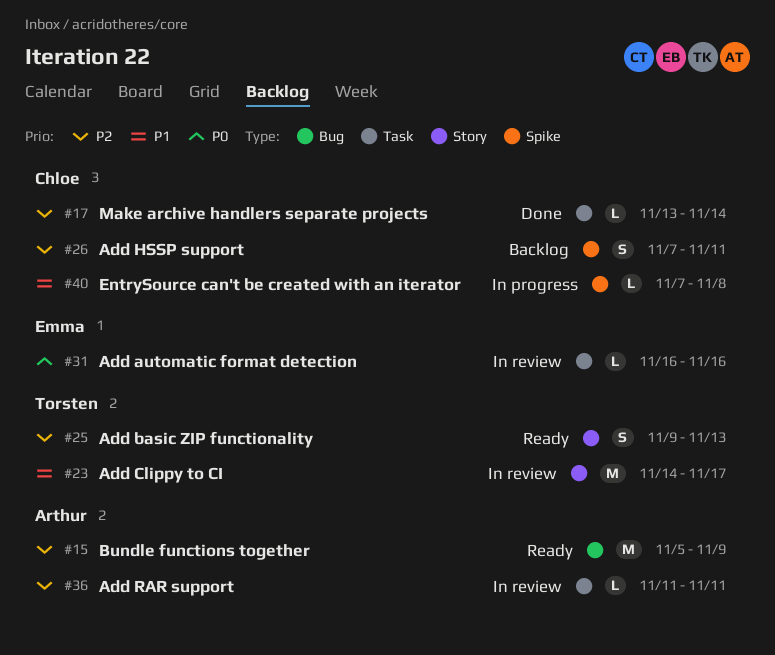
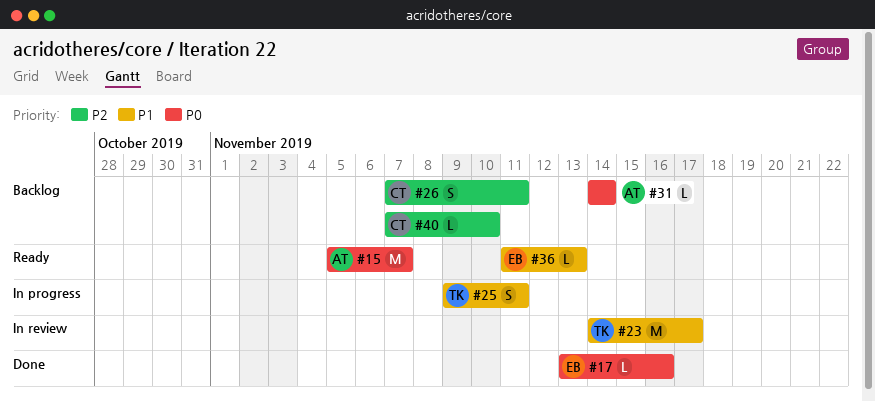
#15, priority: P2 -> P0
#15, due: Nov 9 -> Nov 7
#17, owner: Chloe -> Emma
#17, priority: P2 -> P0
#17, due: Nov 14 -> Nov 16
#25, status: Ready -> In progress
#25, priority: P2 -> P1
#25, due: Nov 13 -> Nov 11
#31, status: In review -> Backlog
#31, owner: Emma -> Arthur
#31, start: Nov 16 -> Nov 14
#31, due: Nov 16 -> Nov 14
#36, status: In review -> Ready
#36, owner: Arthur -> Emma
#36, priority: P2 -> P1
#36, due: Nov 11 -> Nov 13
#40, status: In progress -> Backlog
#40, priority: P1 -> P2
#40, due: Nov 8 -> Nov 10

